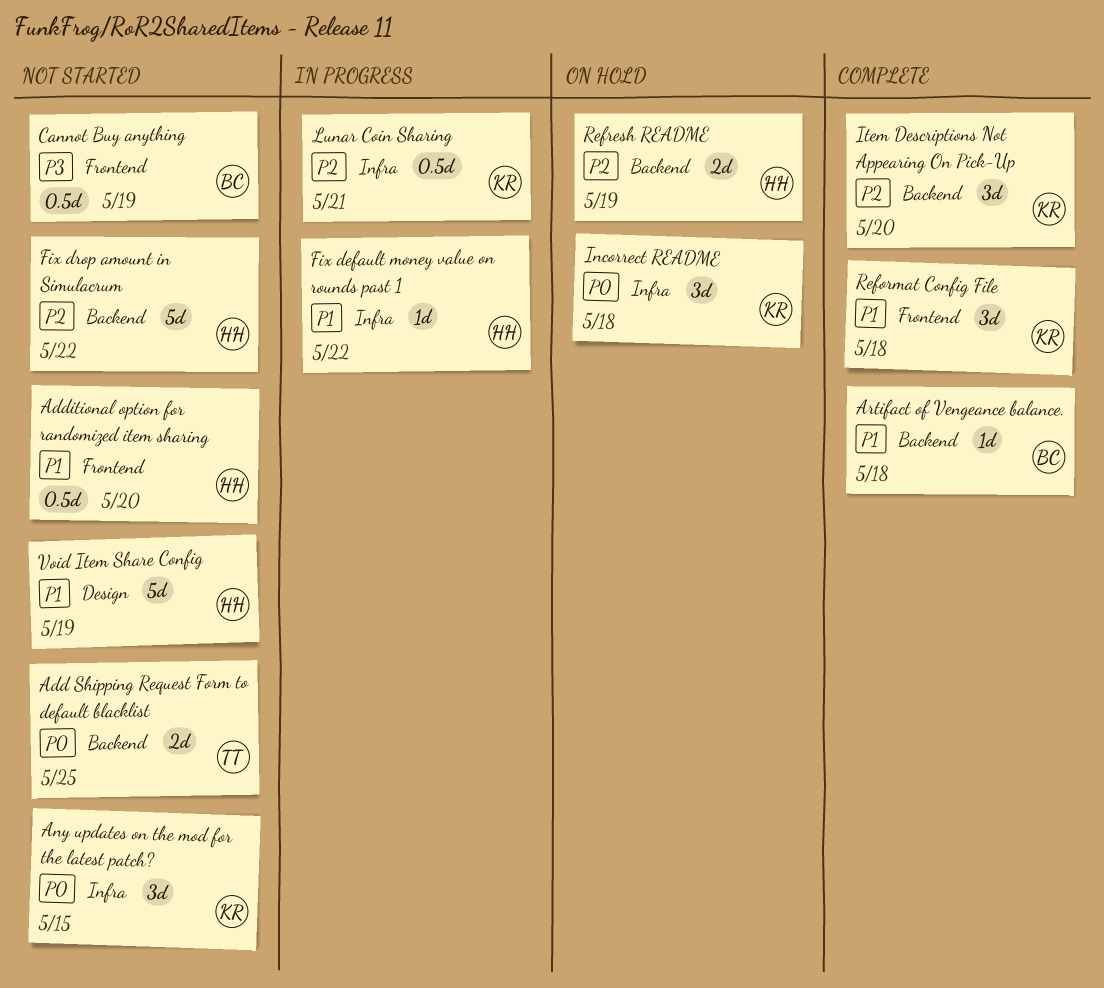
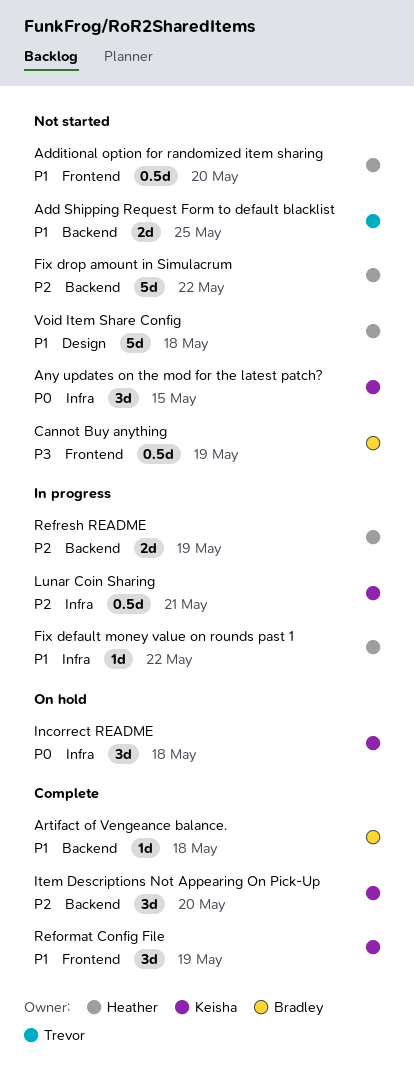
Add Shipping Request Form to default blacklist, priority: P0 -> P1
Reformat Config File, due: May 18 -> May 19
Refresh README, status: On hold -> In progress
Void Item Share Config, due: May 19 -> May 18

